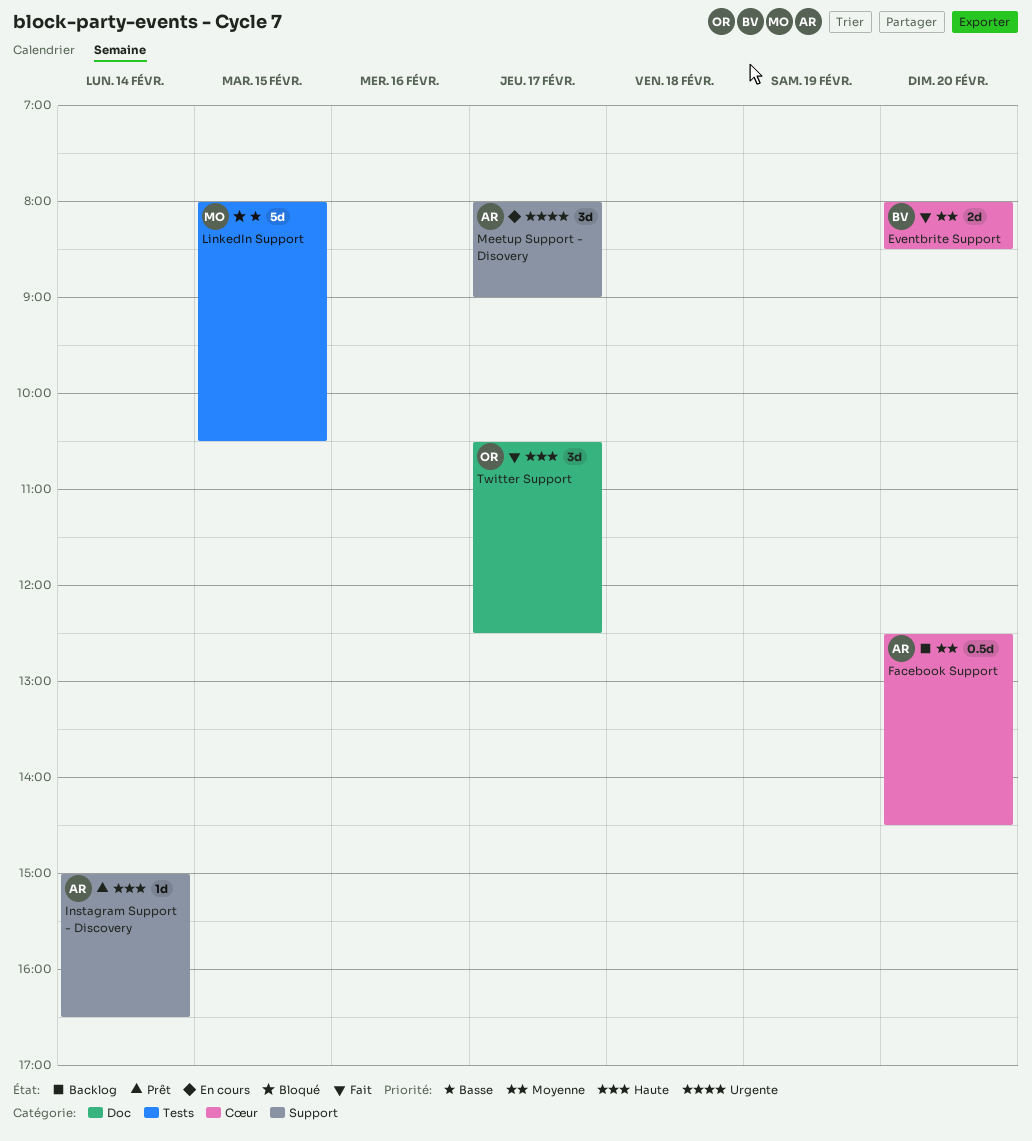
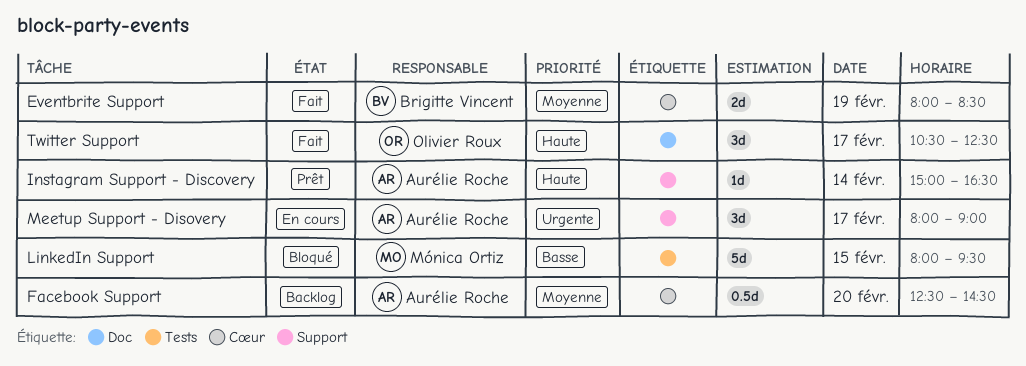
Eventbrite Support, day: Feb 20 -> Feb 19
LinkedIn Support, ends: 10:30 -> 09:30

